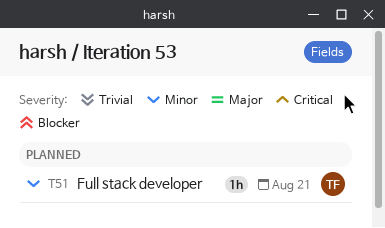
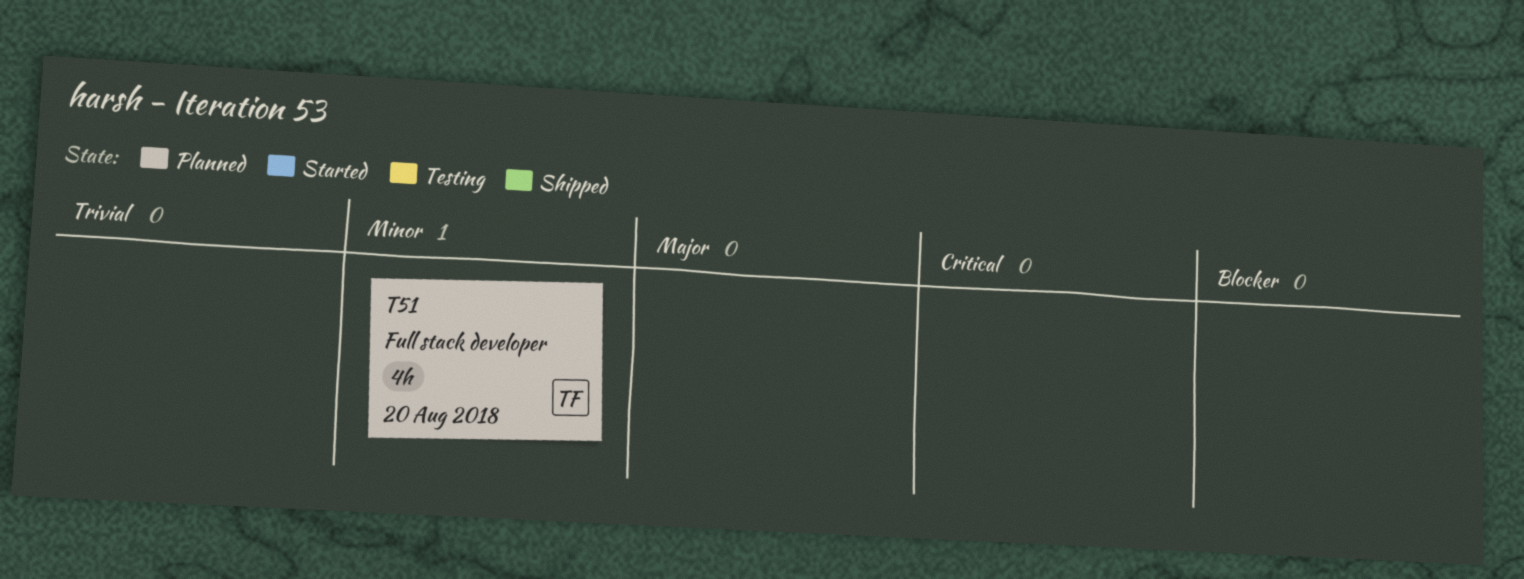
T51, estimate: 1h -> 4h
T51, due: Aug 21 -> Aug 20

